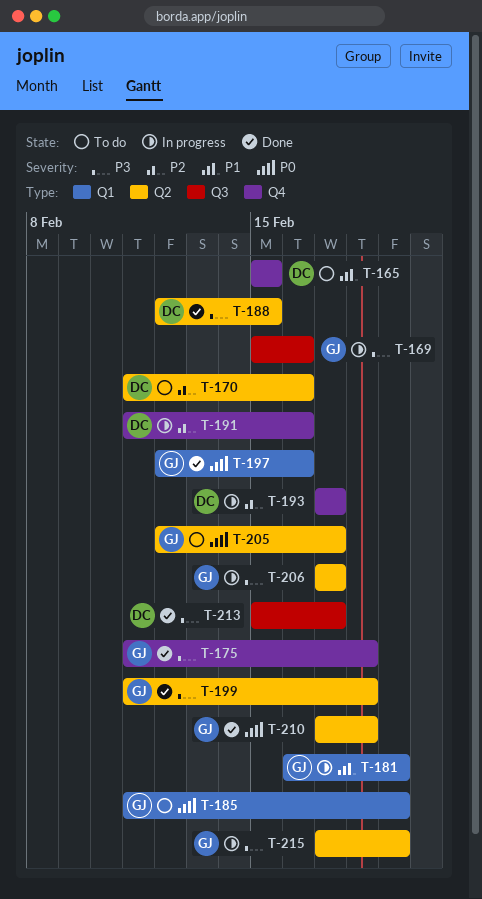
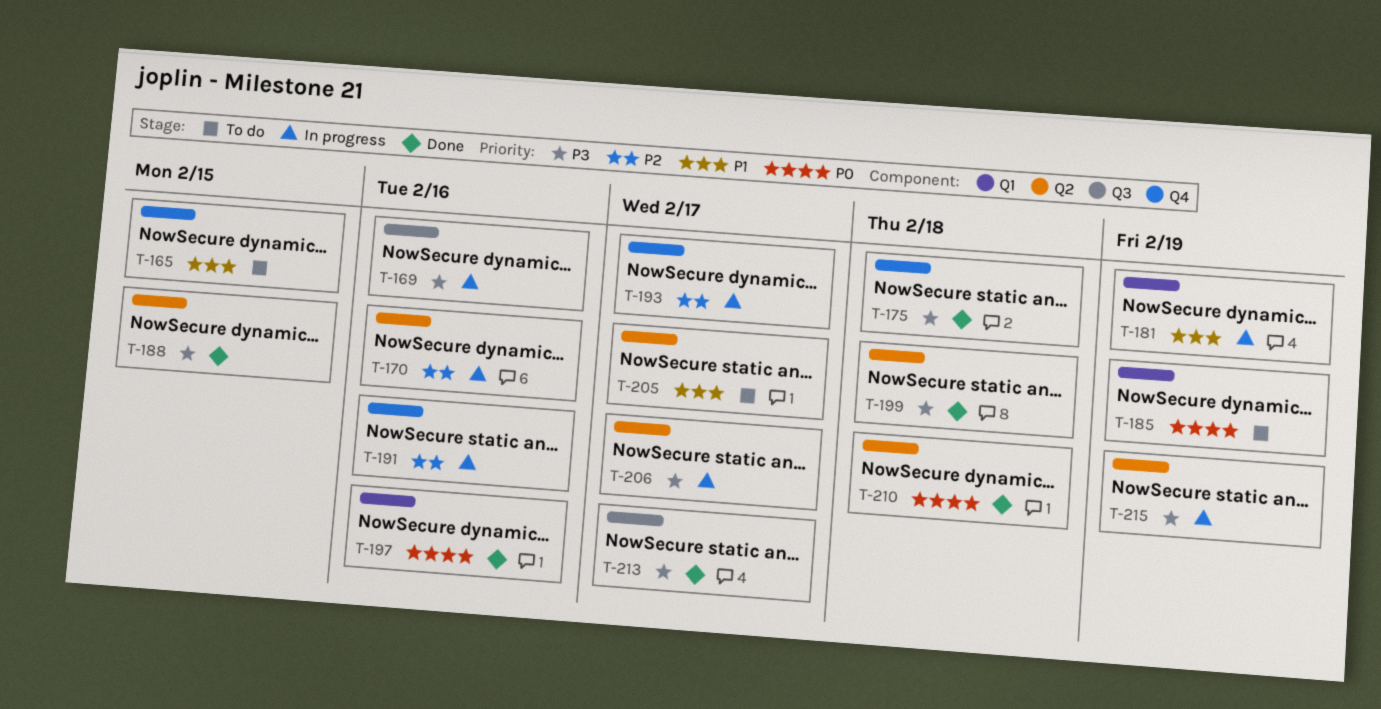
T-170, status: To do -> In progress
T-205, priority: P0 -> P1

